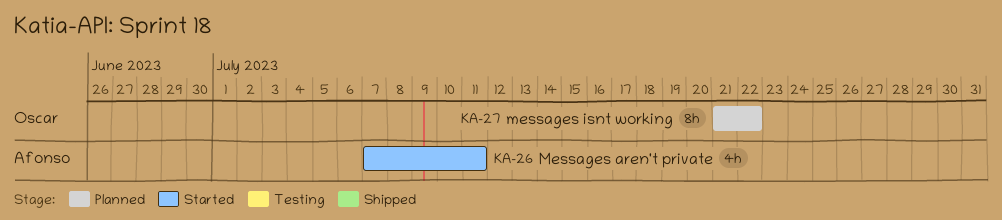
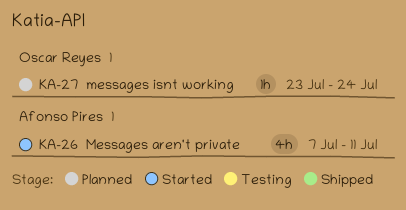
KA-27, estimate: 8h -> 1h
KA-27, start: Jul 21 -> Jul 23
KA-27, due: Jul 22 -> Jul 24

